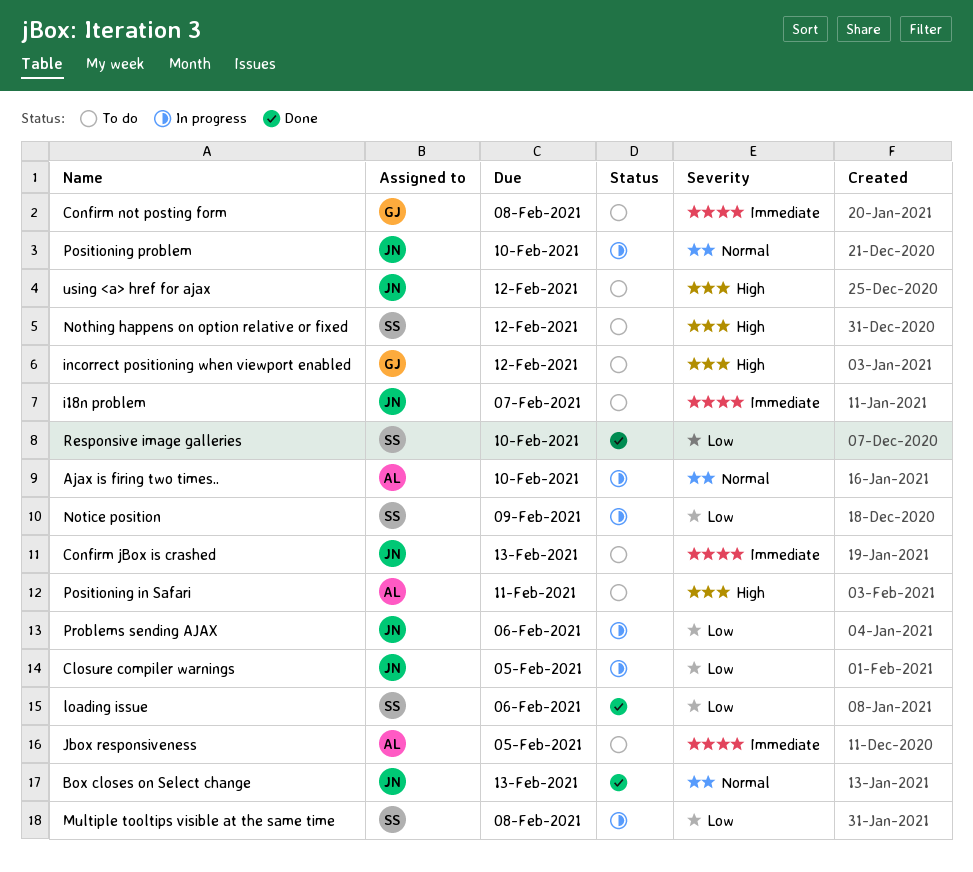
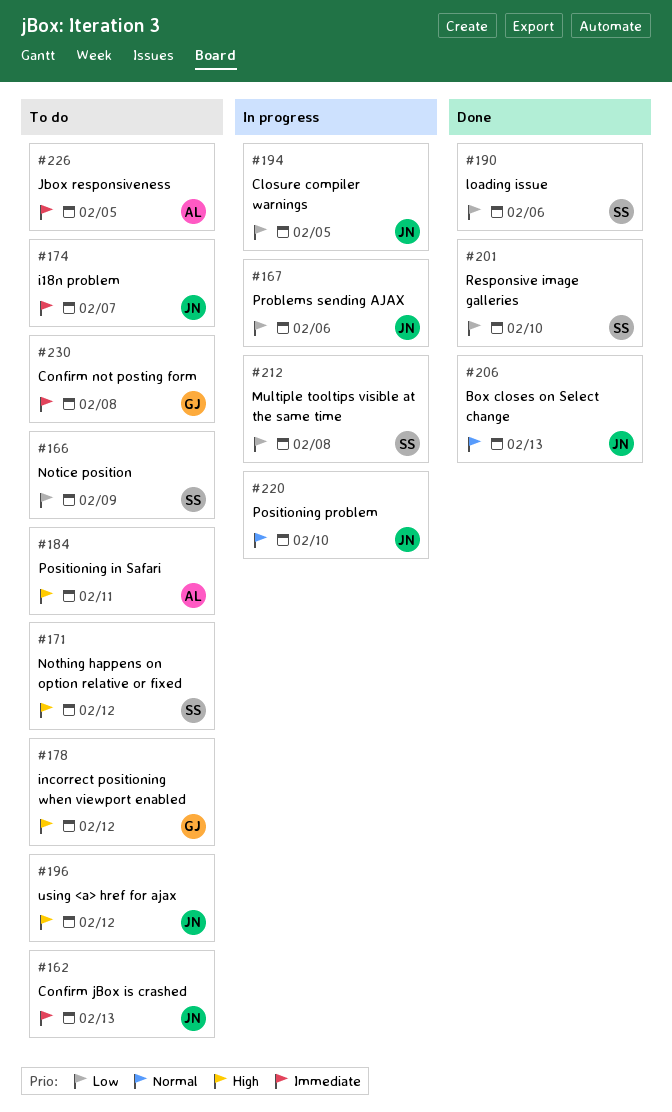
Ajax is firing two times..: present -> none
Notice position, status: In progress -> To do

